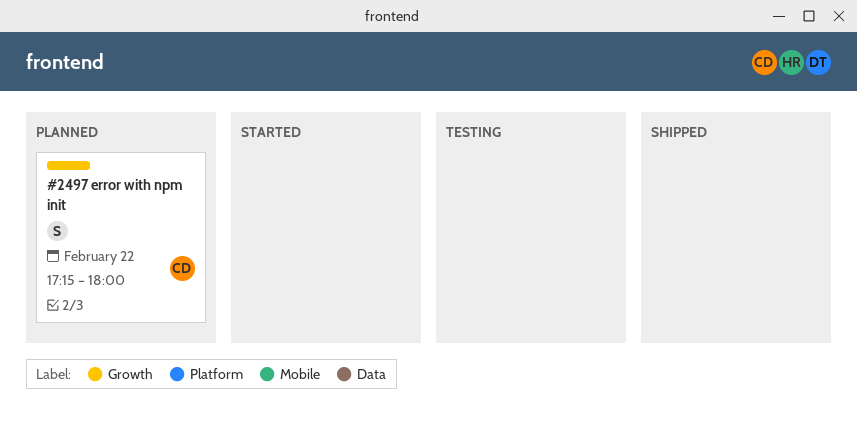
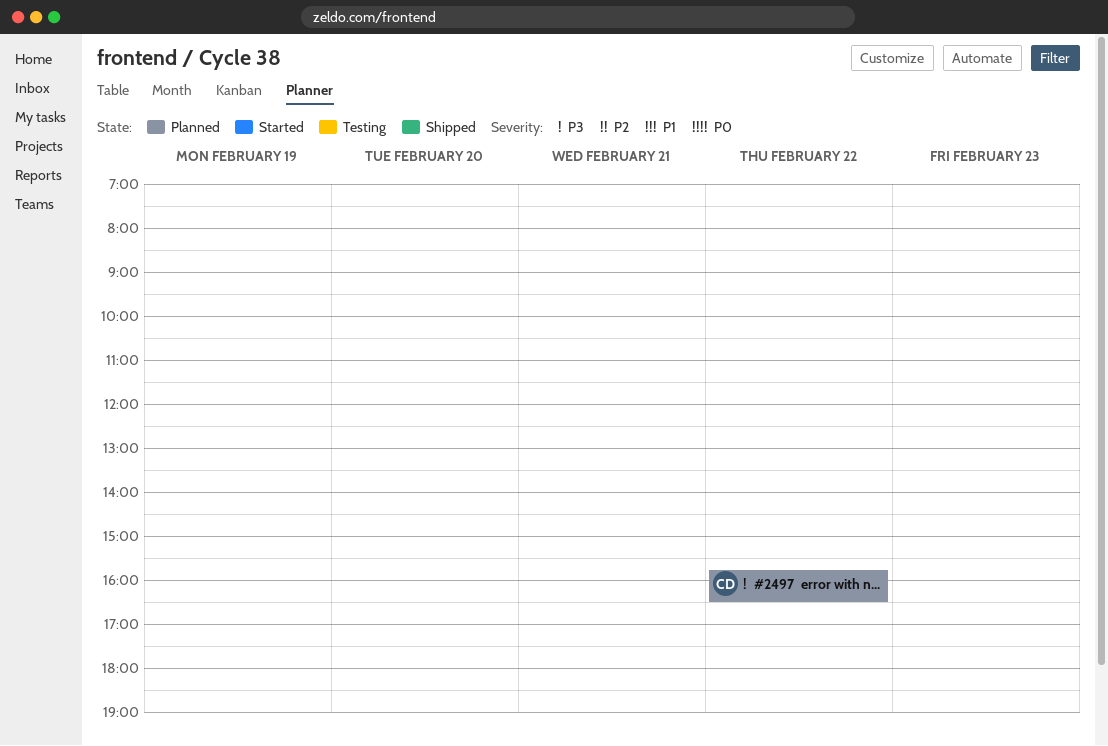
#2497, begins: 17:15 -> 15:45
#2497, ends: 18:00 -> 16:30

